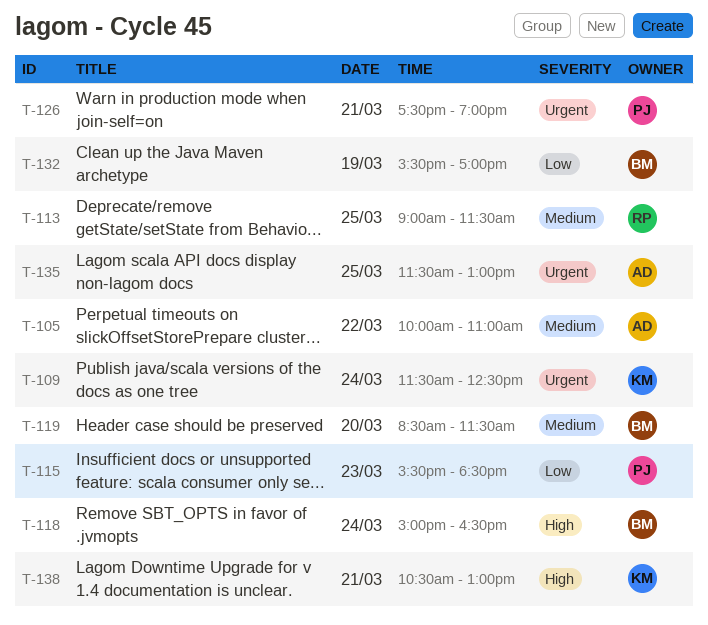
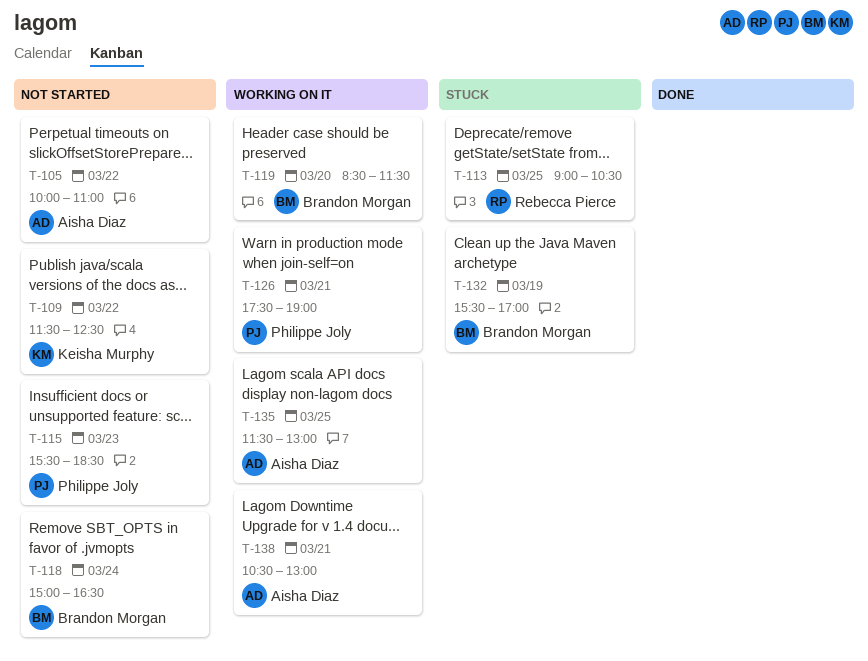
T-109, day: Mar 24 -> Mar 22
T-113, ends: 11:30 -> 10:30
T-138, owner: Keisha Murphy -> Aisha Diaz

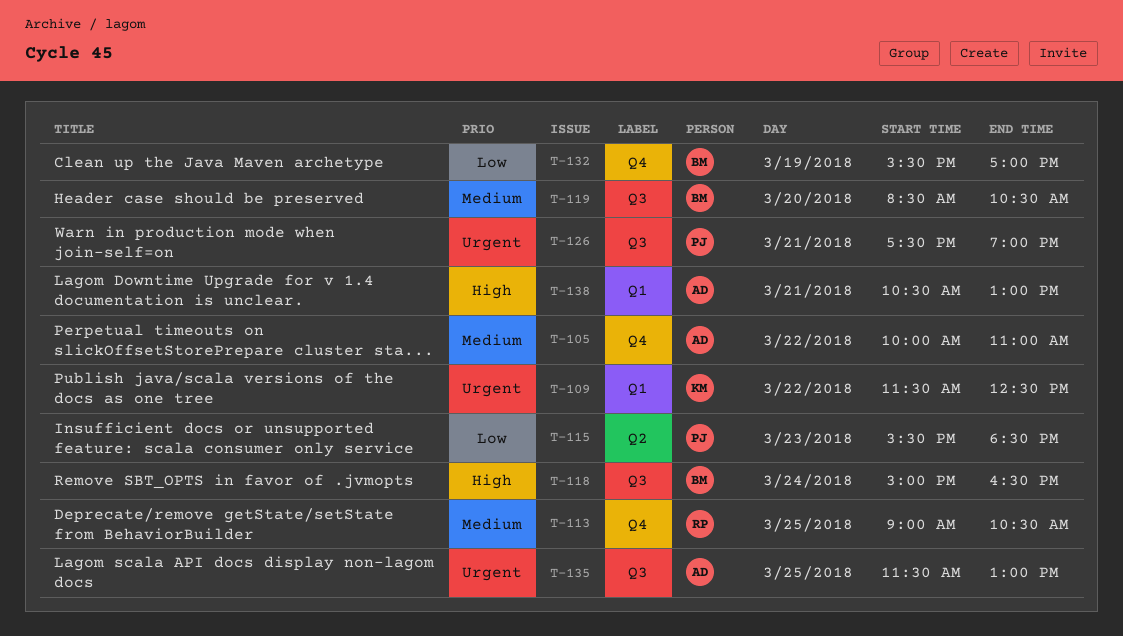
T-119, ends: 11:30 -> 10:30

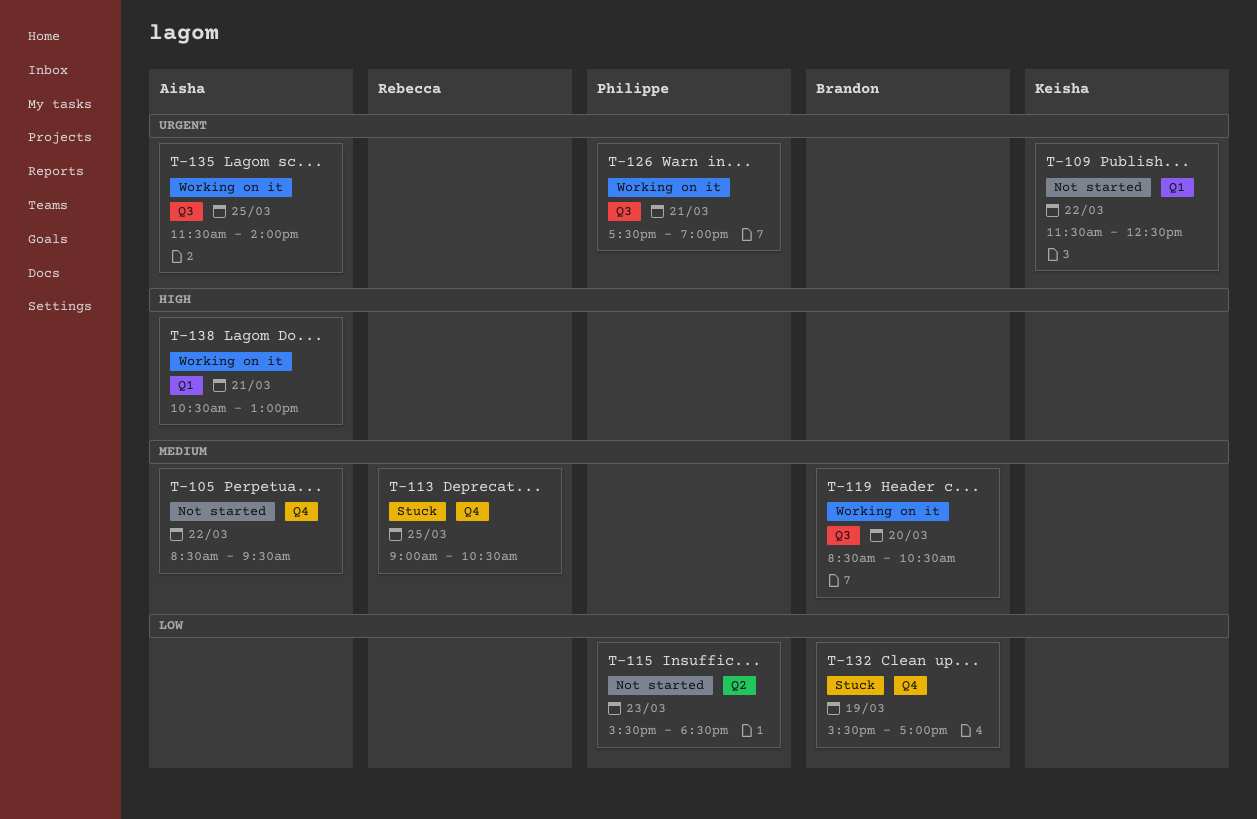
T-105, begins: 10:00 -> 08:30
T-105, ends: 11:00 -> 09:30
T-118: present -> none
T-135, ends: 13:00 -> 14:00

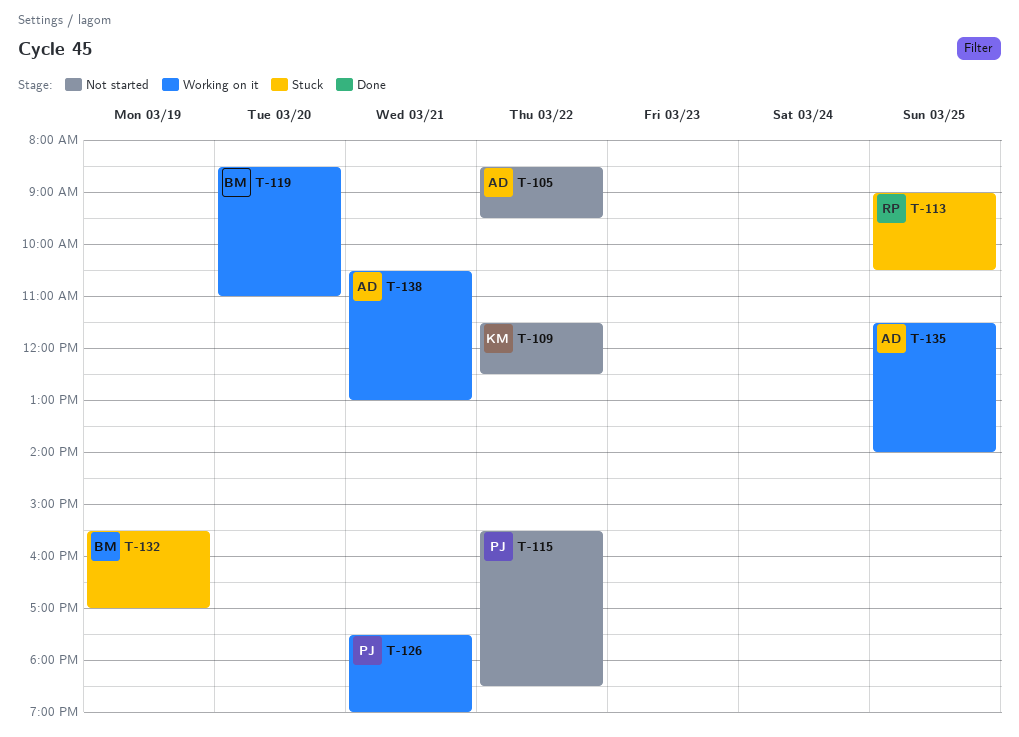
T-115, day: Mar 23 -> Mar 22
T-119, ends: 10:30 -> 11:00

